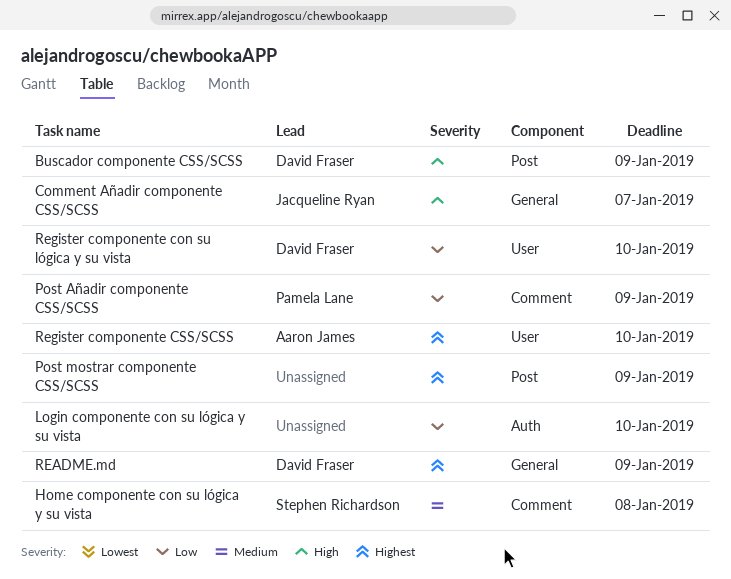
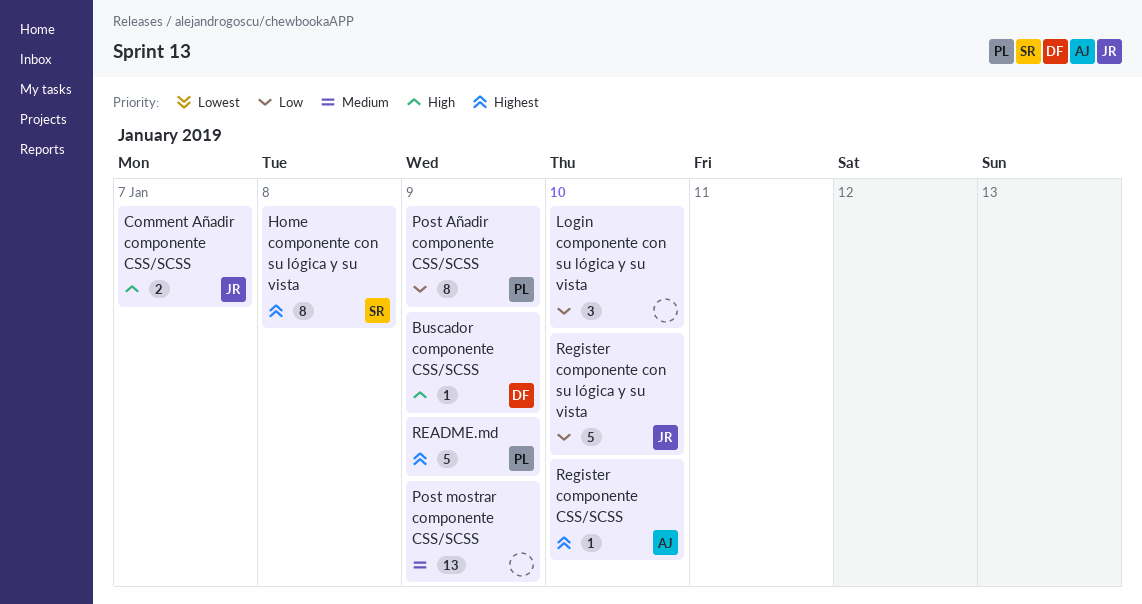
Home componente con su lógica y su vista, priority: Medium -> Highest
Post mostrar componente CSS/SCSS, priority: Highest -> Medium
README.md, owner: David Fraser -> Pamela Lane
Register componente con su lógica y su vista, owner: David Fraser -> Jacqueline Ryan

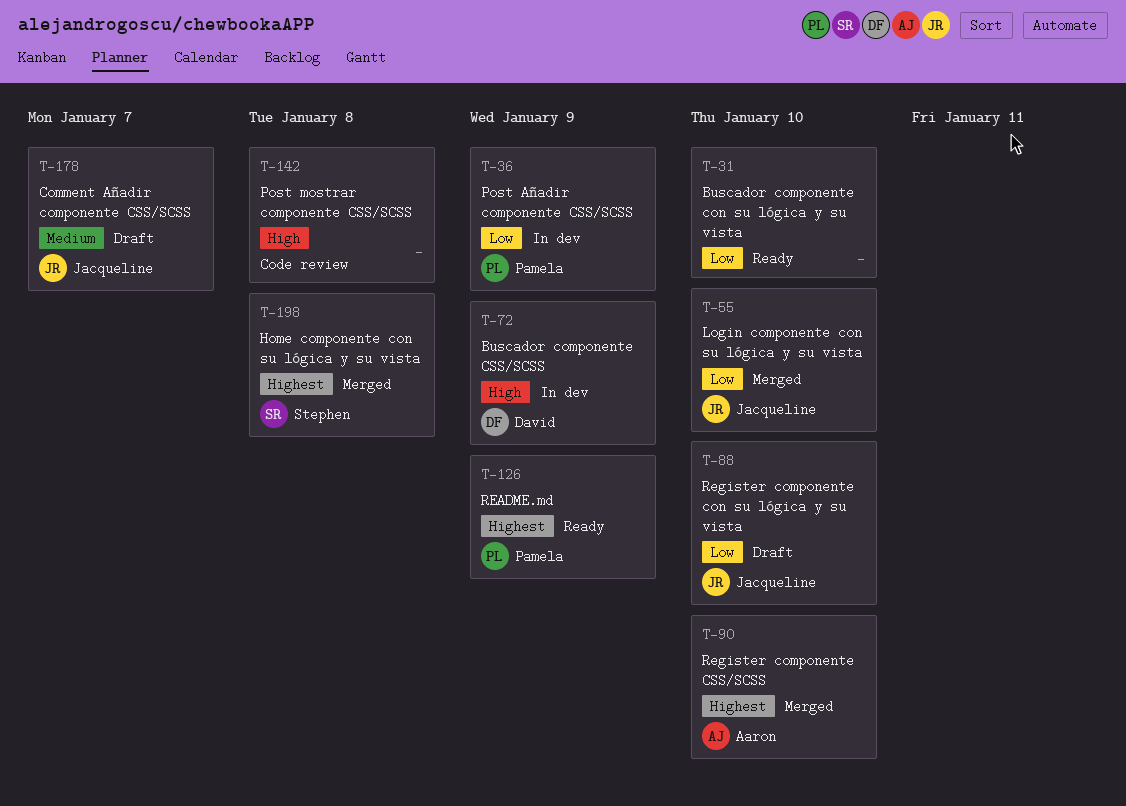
Buscador componente con su lógica y su vista: none -> present
Comment Añadir componente CSS/SCSS, priority: High -> Medium
Login componente con su lógica y su vista, owner: none -> Jacqueline
Post mostrar componente CSS/SCSS, priority: Medium -> High
Post mostrar componente CSS/SCSS, due: Jan 9 -> Jan 8

